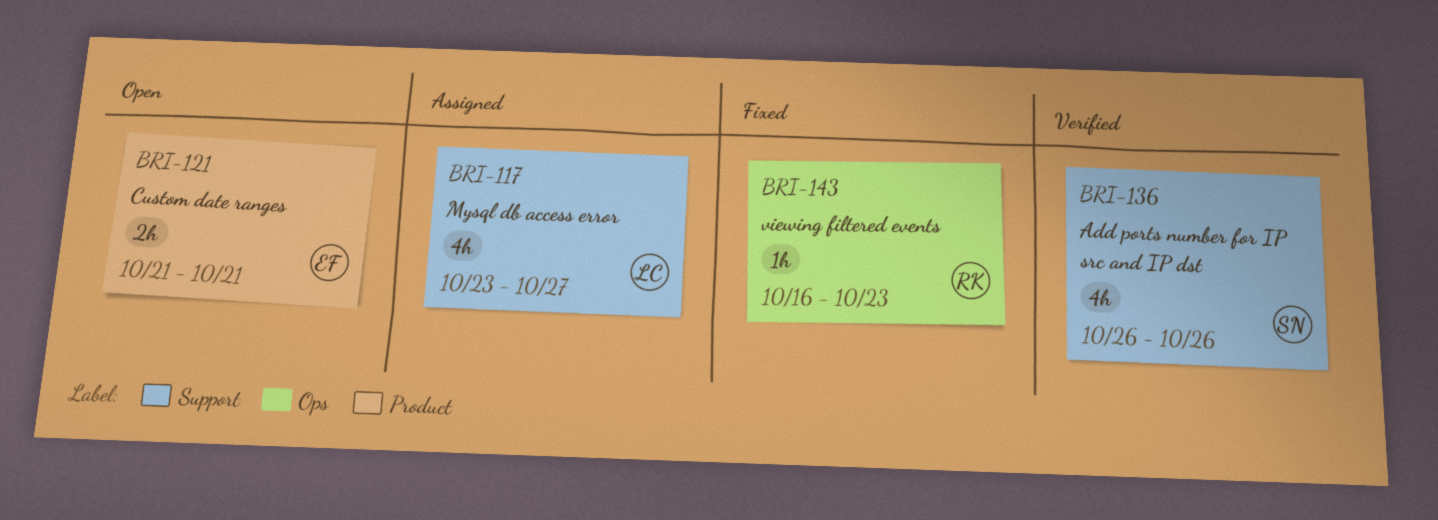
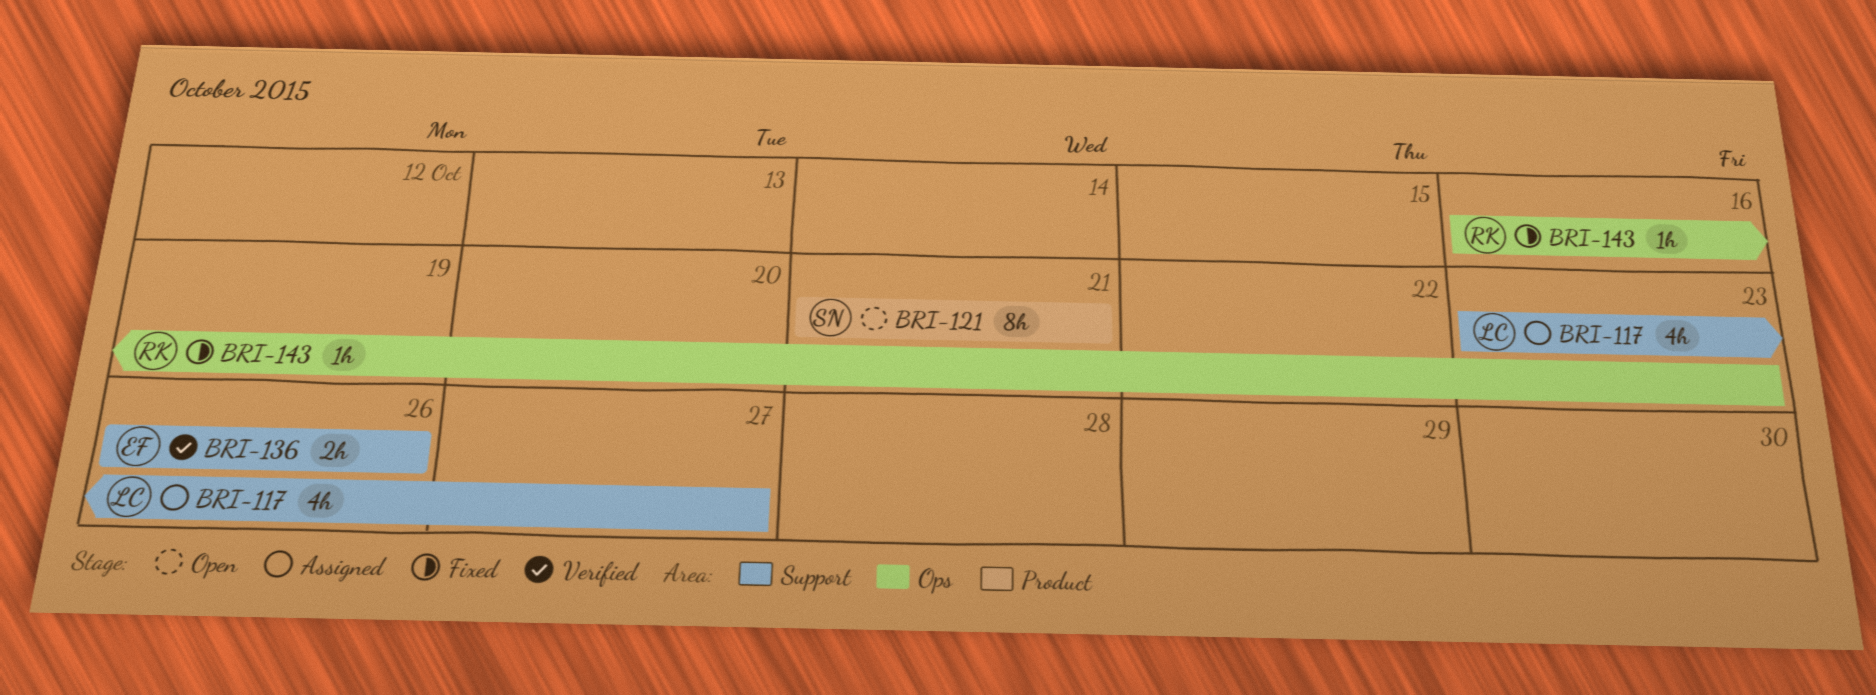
BRI-121, owner: EF -> SN
BRI-121, estimate: 2h -> 8h
BRI-136, owner: SN -> EF
BRI-136, estimate: 4h -> 2h

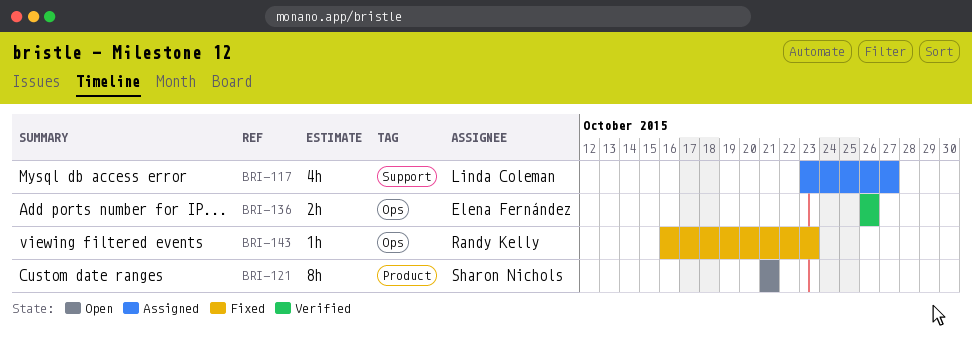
BRI-136, label: Support -> Ops

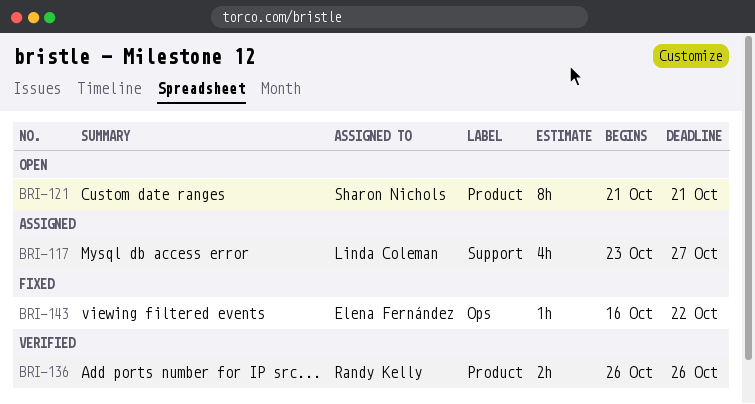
BRI-136, owner: Elena Fernández -> Randy Kelly
BRI-136, label: Ops -> Product
BRI-143, owner: Randy Kelly -> Elena Fernández
BRI-143, due: Oct 23 -> Oct 22

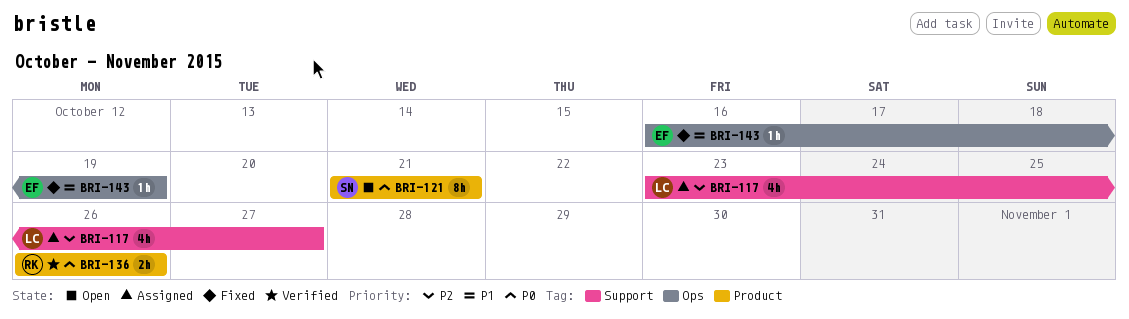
BRI-143, due: Oct 22 -> Oct 19

